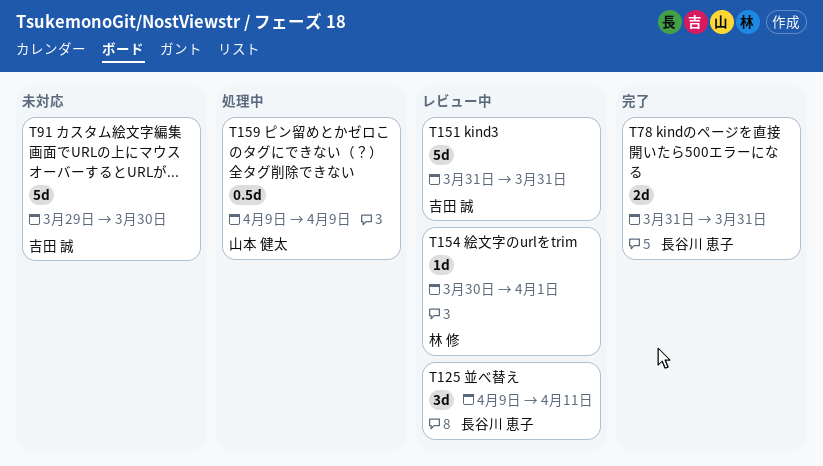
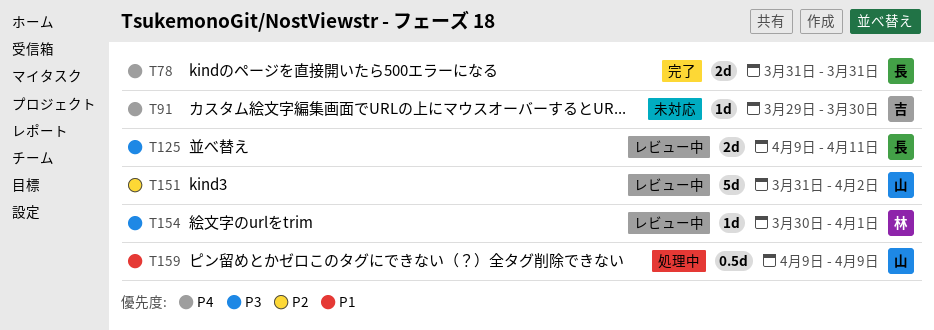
T91, estimate: 5d -> 1d
T125, estimate: 3d -> 2d
T151, owner: 吉田 誠 -> 山本 健太
T151, due: Mar 31 -> Apr 2

